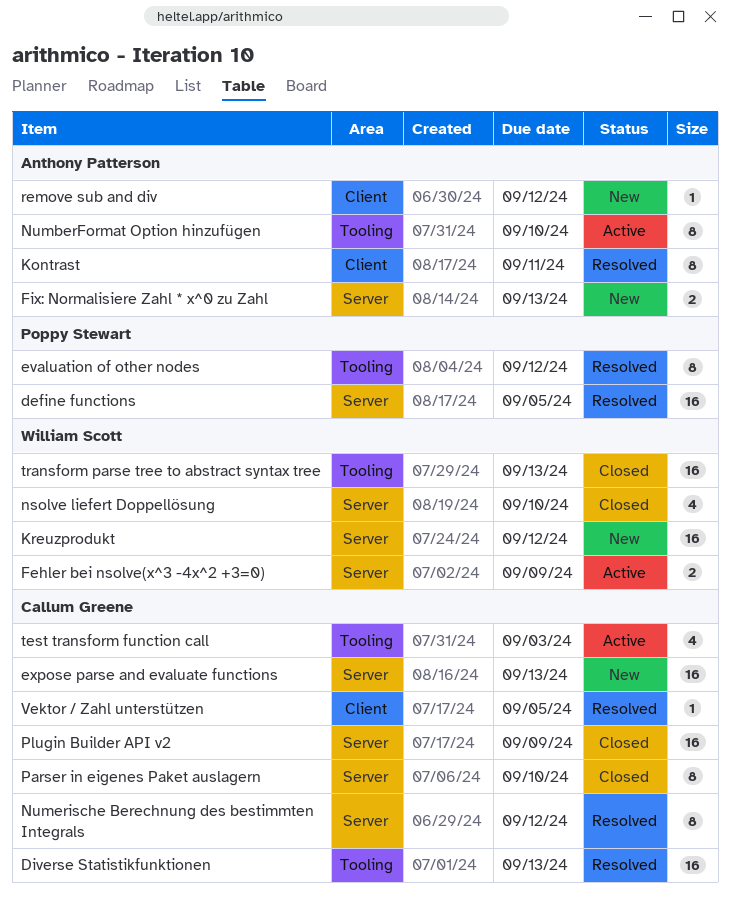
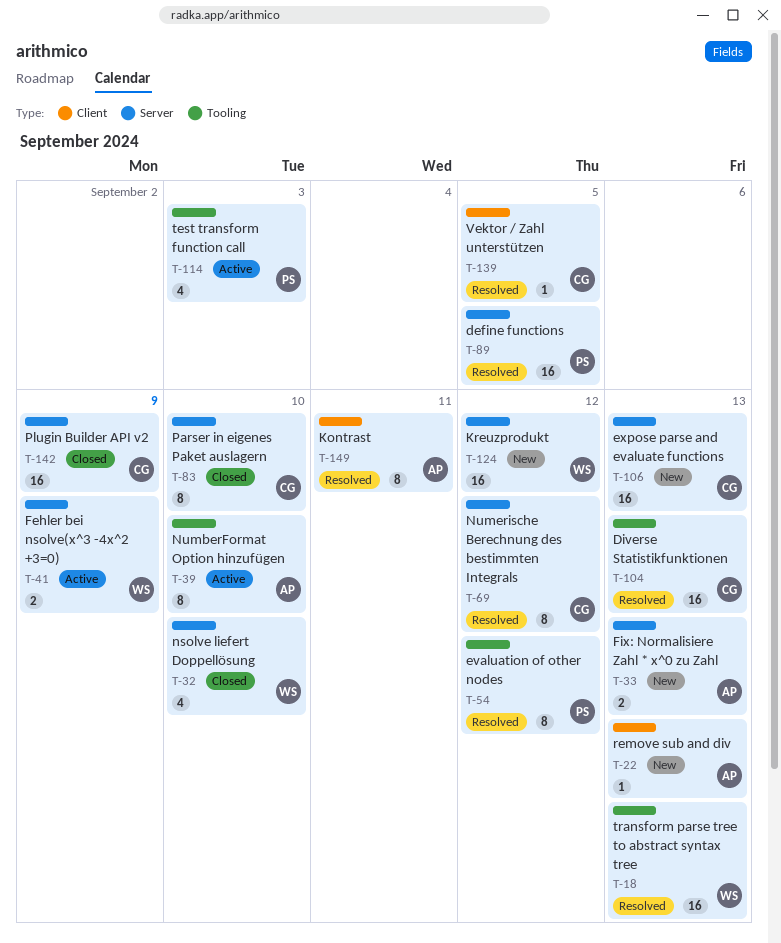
remove sub and div, due: Sep 12 -> Sep 13
test transform function call, owner: Callum Greene -> Poppy Stewart
transform parse tree to abstract syntax tree, status: Closed -> Resolved

